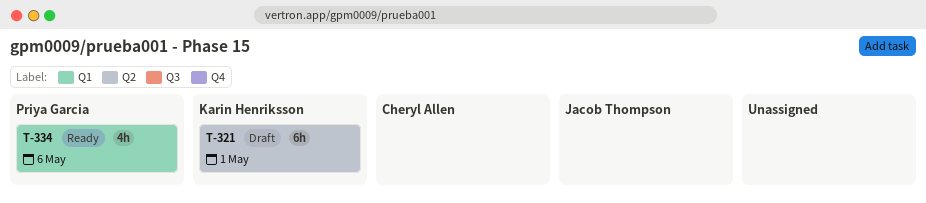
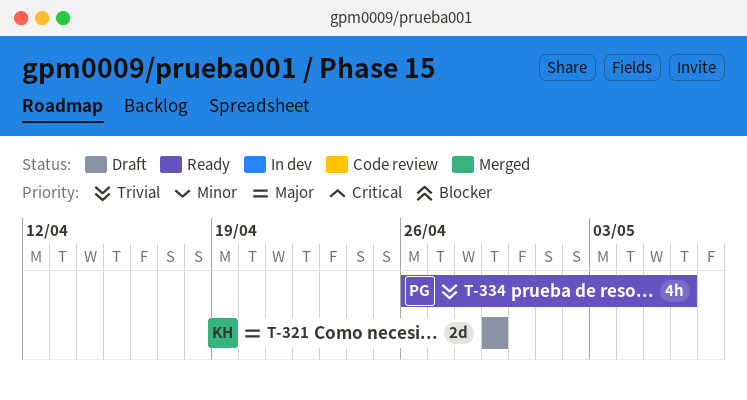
T-321, estimate: 6h -> 2d
T-321, due: May 1 -> Apr 29

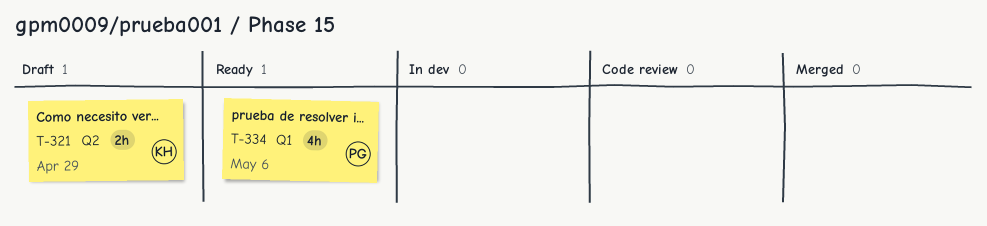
T-321, estimate: 2d -> 2h

